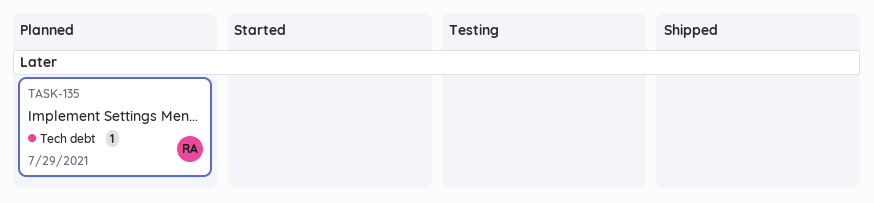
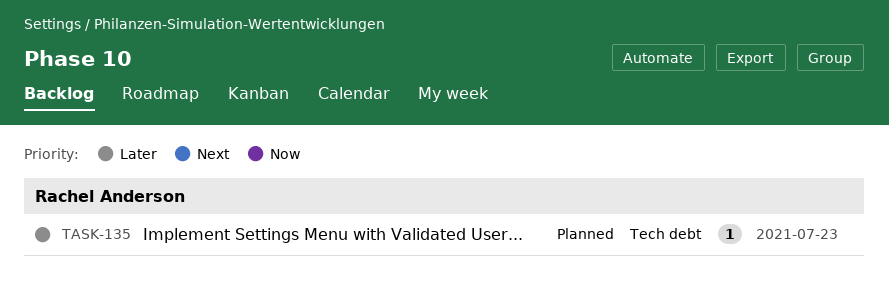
TASK-135, due: Jul 29 -> Jul 23

